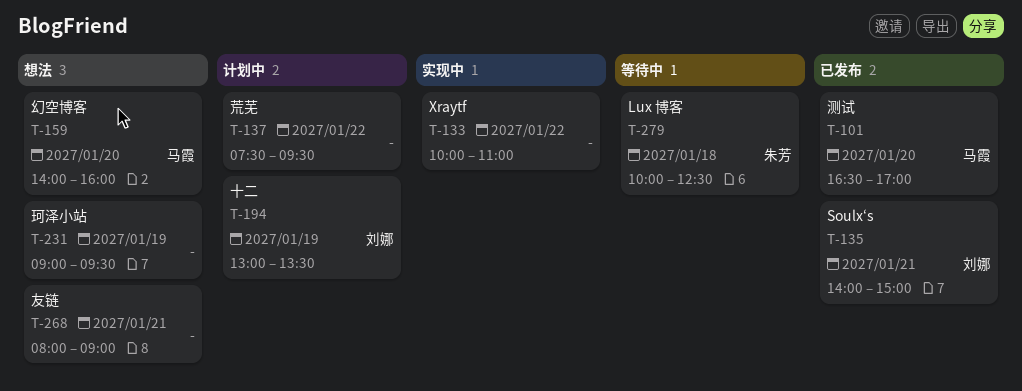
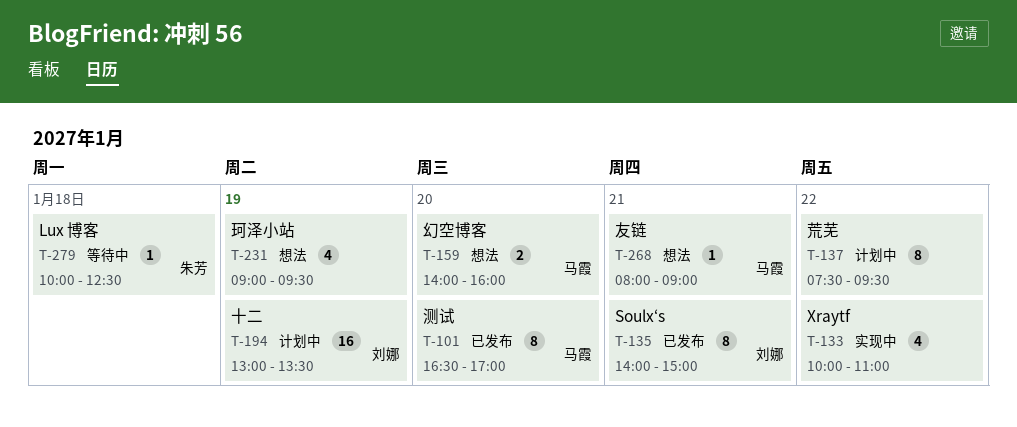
T-268, owner: none -> 马霞

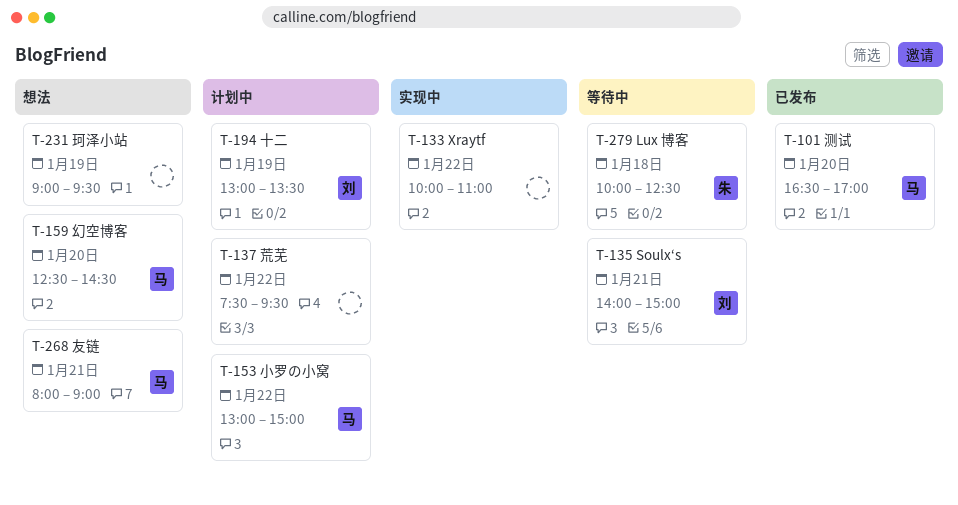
T-135, status: 已发布 -> 等待中
T-153: none -> present
T-159, begins: 14:00 -> 12:30
T-159, ends: 16:00 -> 14:30

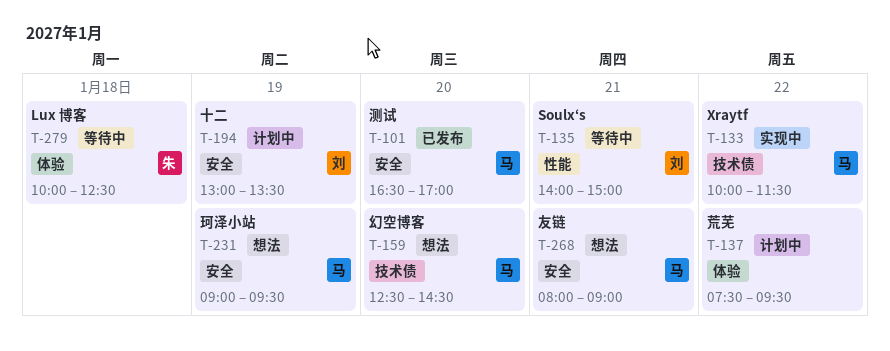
T-133, owner: none -> 马
T-133, ends: 11:00 -> 11:30
T-153: present -> none
T-231, owner: none -> 马

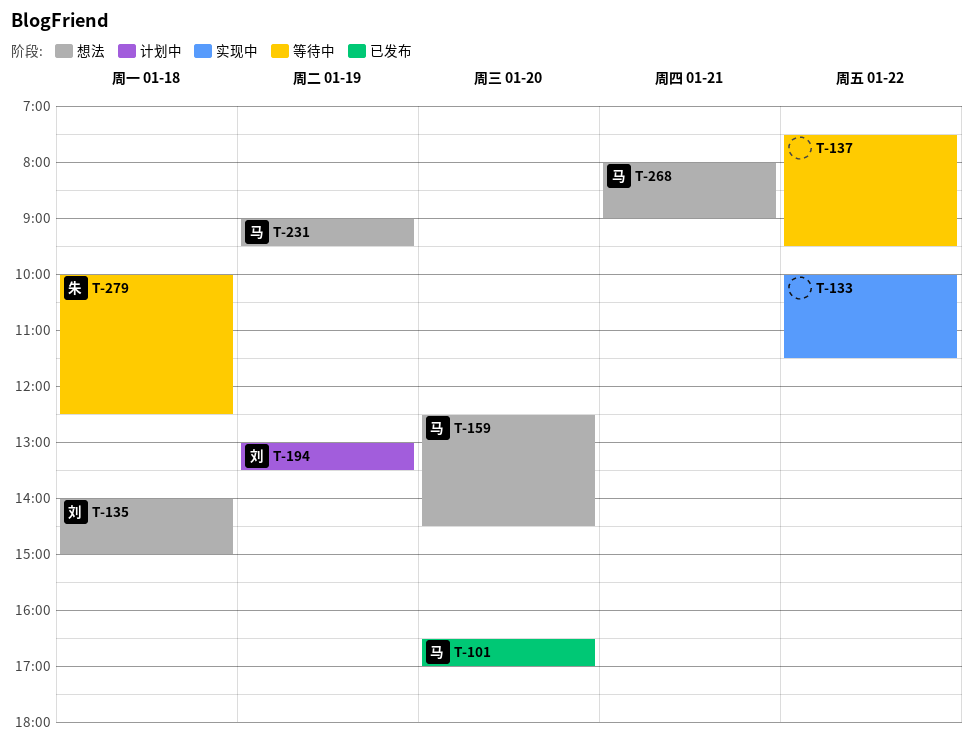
T-133, owner: 马 -> none
T-135, status: 等待中 -> 想法
T-135, day: Jan 21 -> Jan 18
T-137, status: 计划中 -> 等待中

